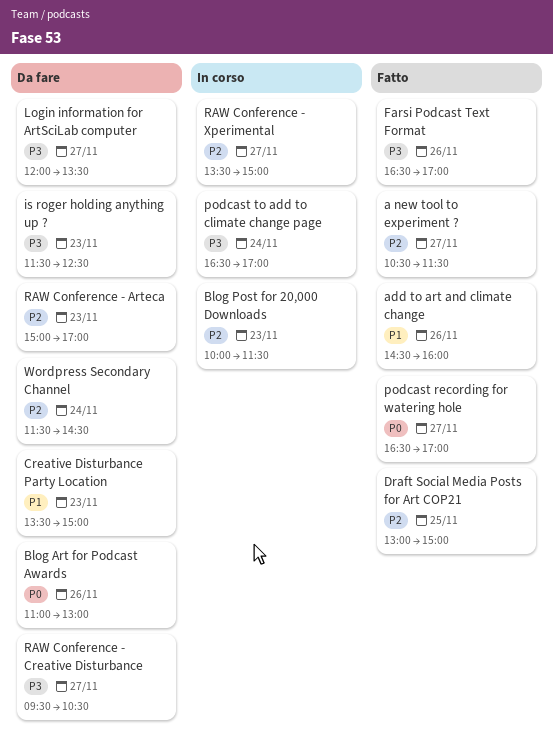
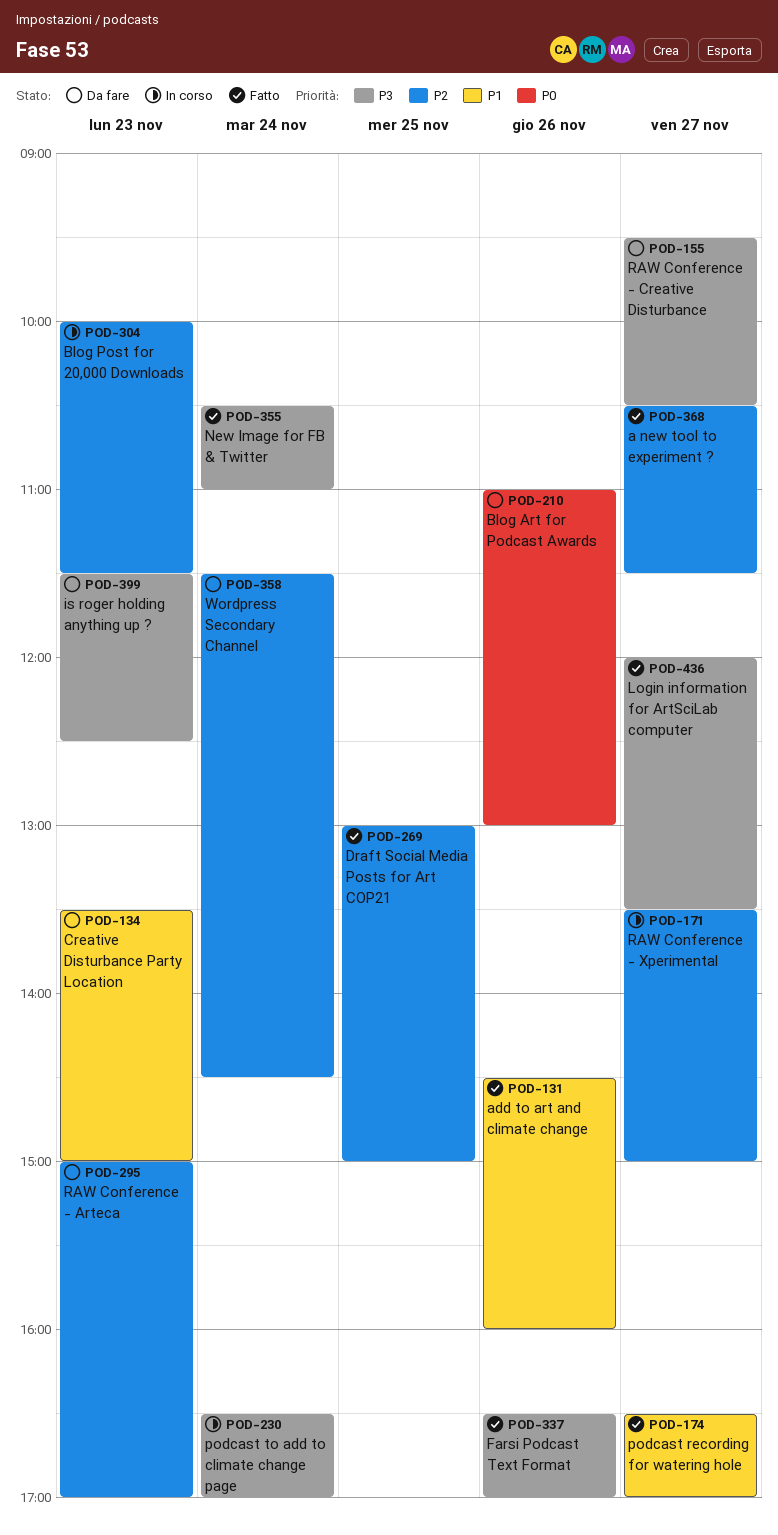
Login information for ArtSciLab computer, status: Da fare -> Fatto
New Image for FB & Twitter: none -> present
podcast recording for watering hole, priority: P0 -> P1

